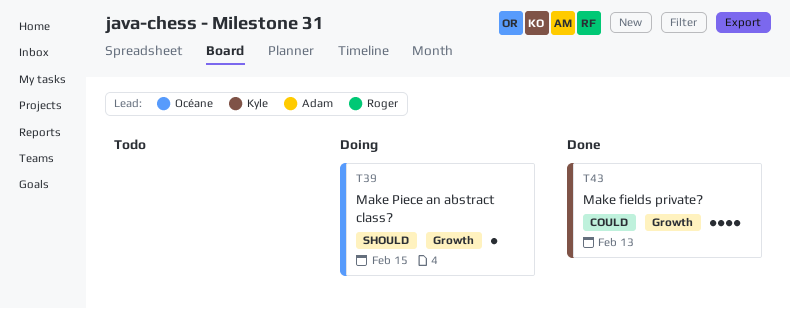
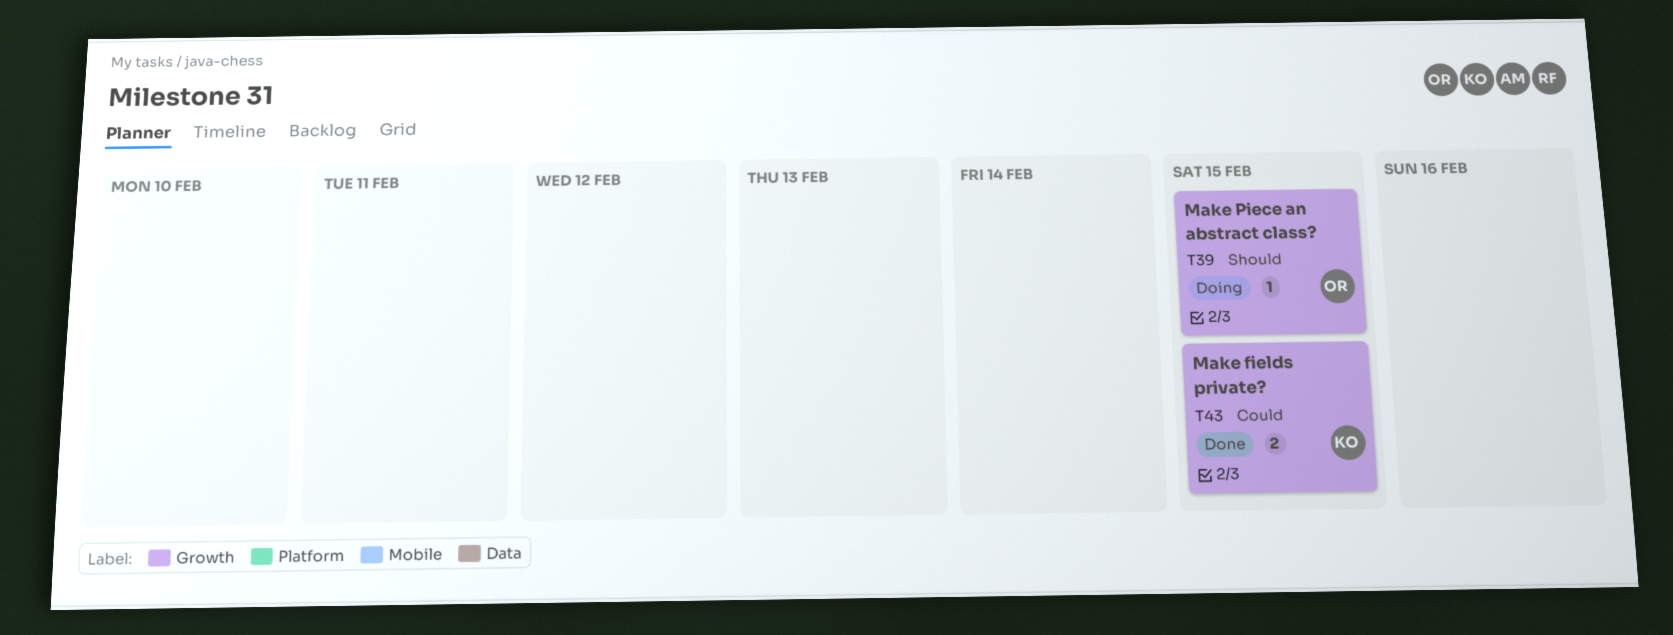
T43, estimate: 4 -> 2
T43, due: Feb 13 -> Feb 15

